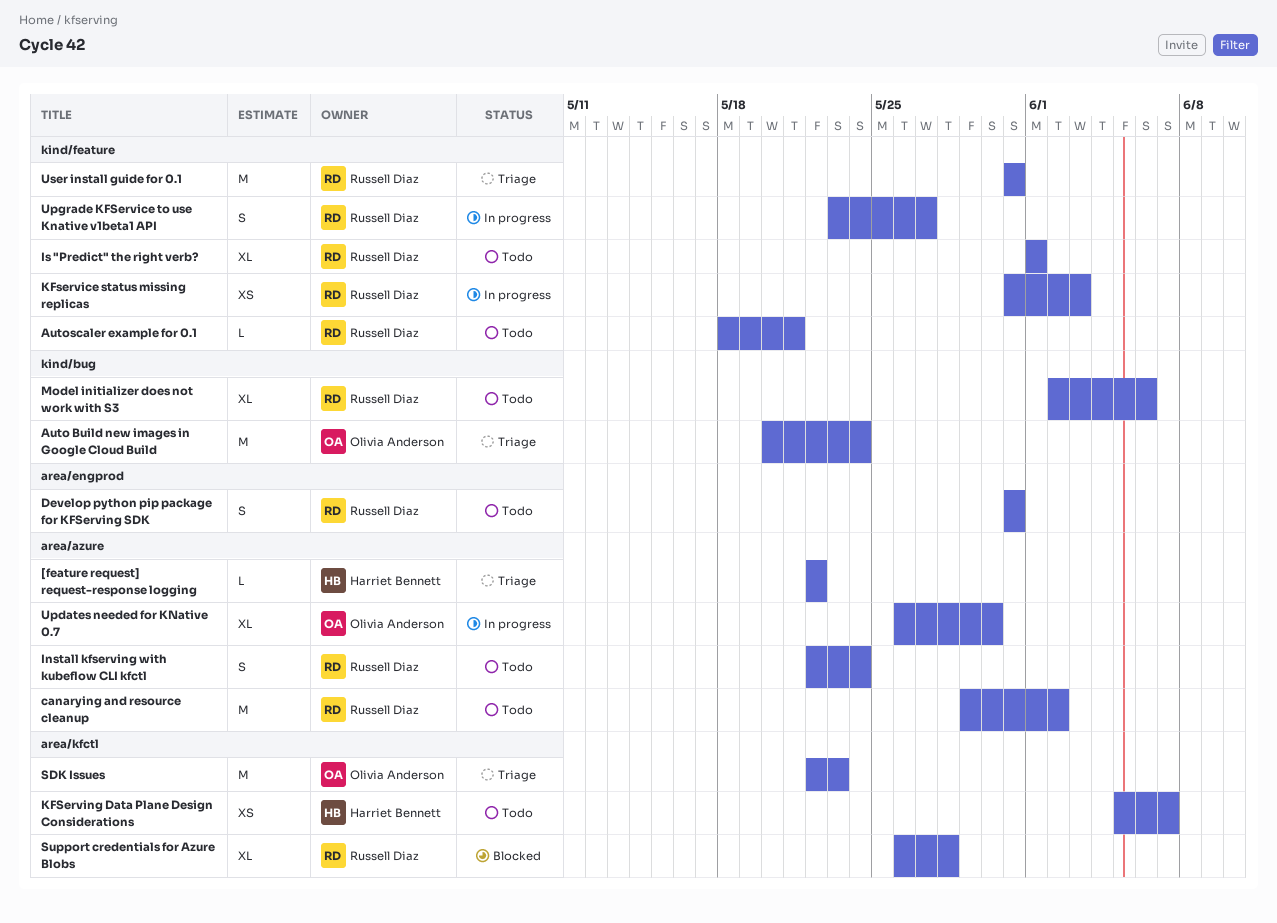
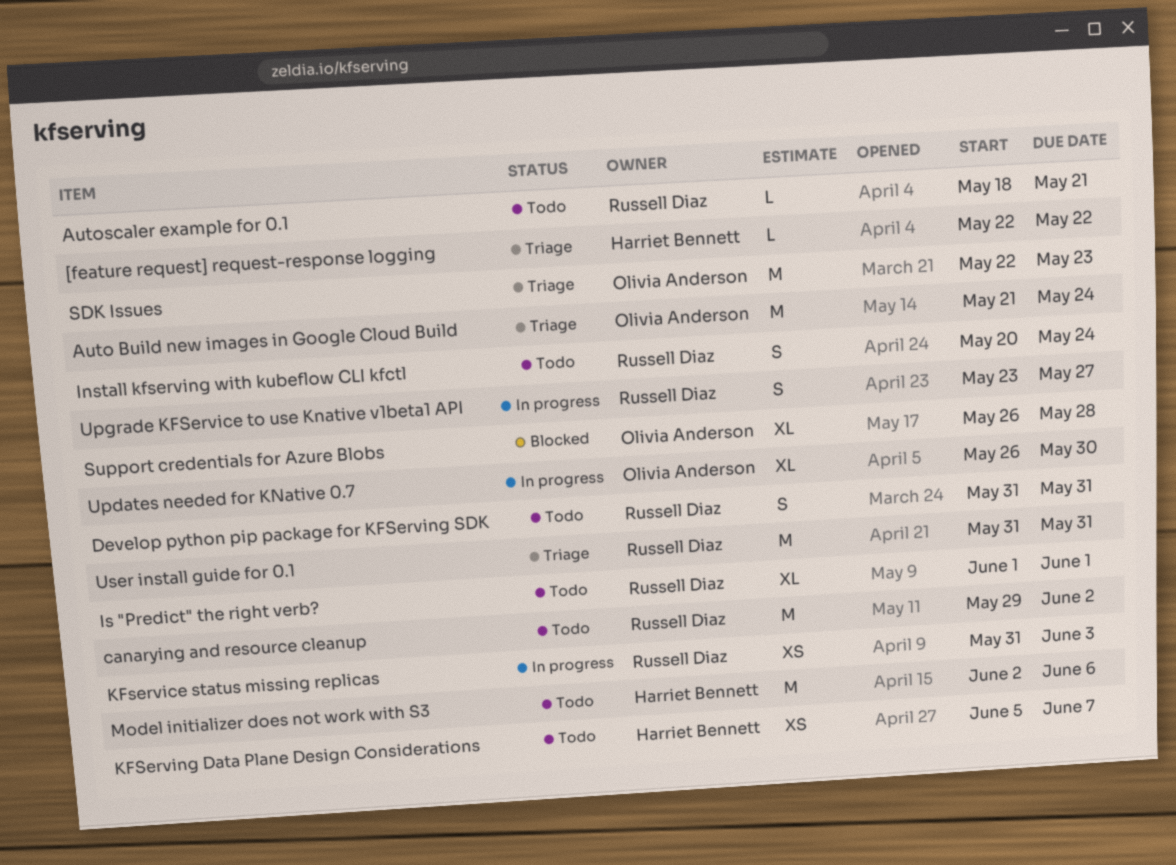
Auto Build new images in Google Cloud Build, start: May 20 -> May 21
Install kfserving with kubeflow CLI kfctl, start: May 22 -> May 20
Model initializer does not work with S3, owner: Russell Diaz -> Harriet Bennett
Model initializer does not work with S3, estimate: XL -> M
Support credentials for Azure Blobs, owner: Russell Diaz -> Olivia Anderson

